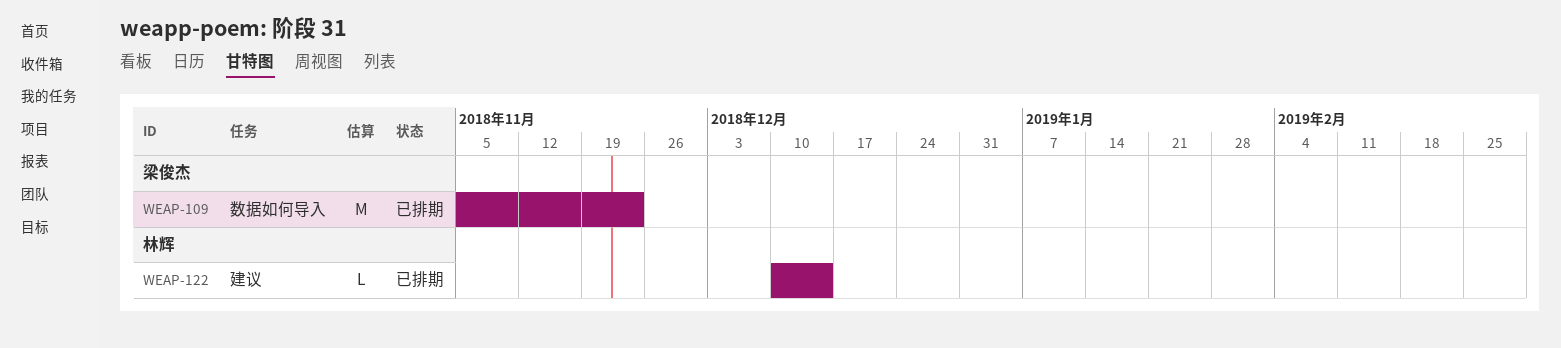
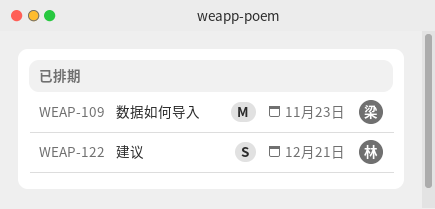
WEAP-122, estimate: L -> S
WEAP-122, due: Dec 14 -> Dec 21

